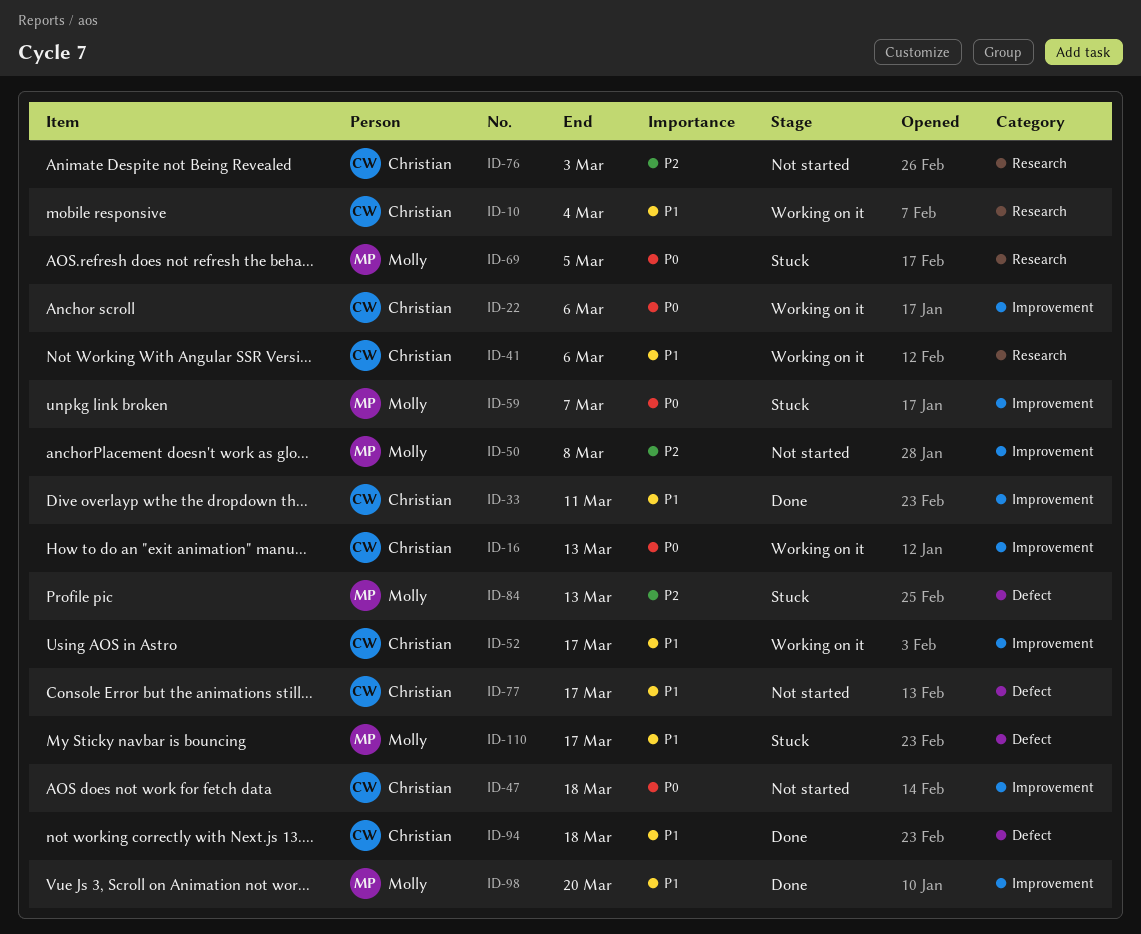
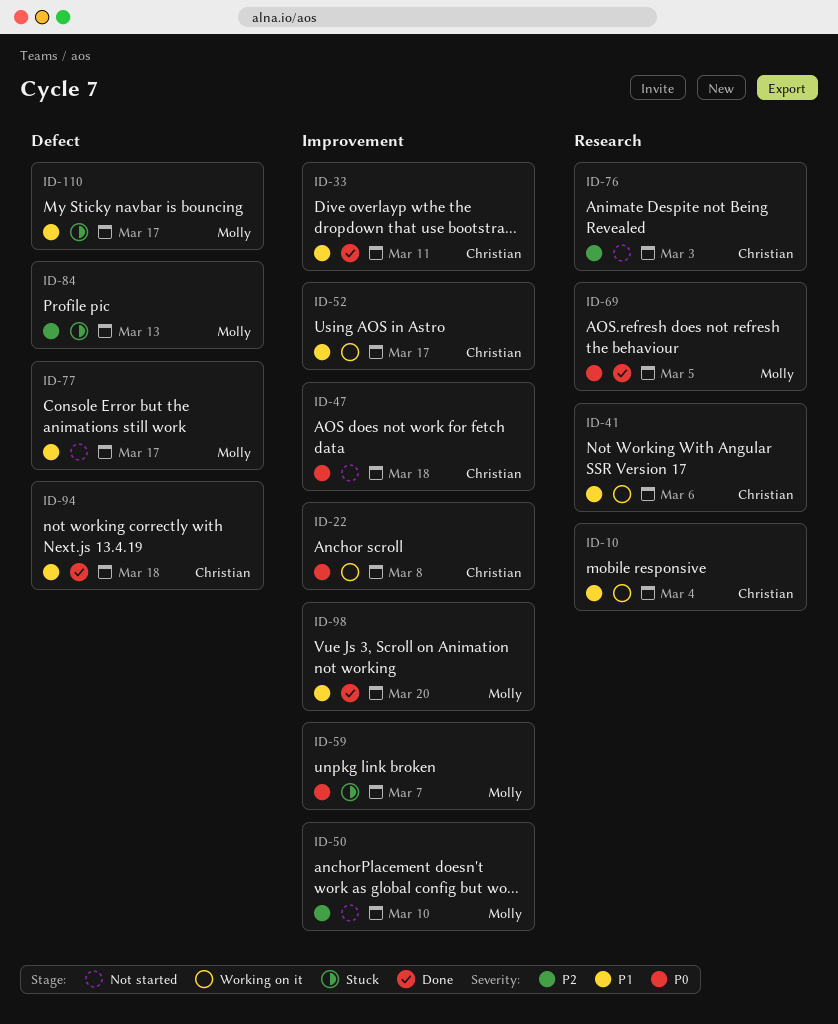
ID-16: present -> none
ID-22, due: Mar 6 -> Mar 8
ID-50, due: Mar 8 -> Mar 10
ID-69, status: Stuck -> Done
ID-77, owner: Christian -> Molly

